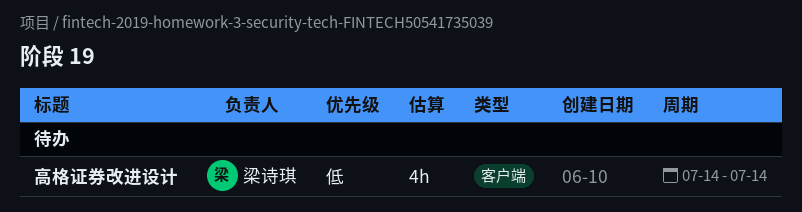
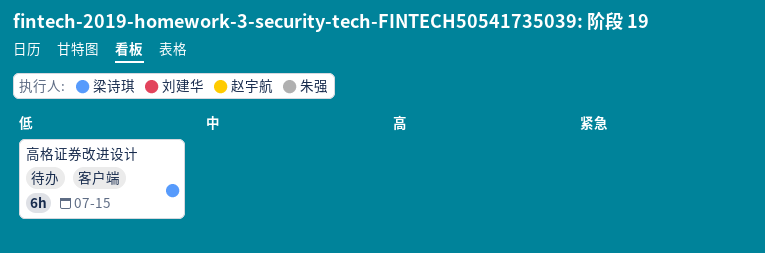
高格证券改进设计, estimate: 4h -> 6h
高格证券改进设计, due: Jul 14 -> Jul 15

